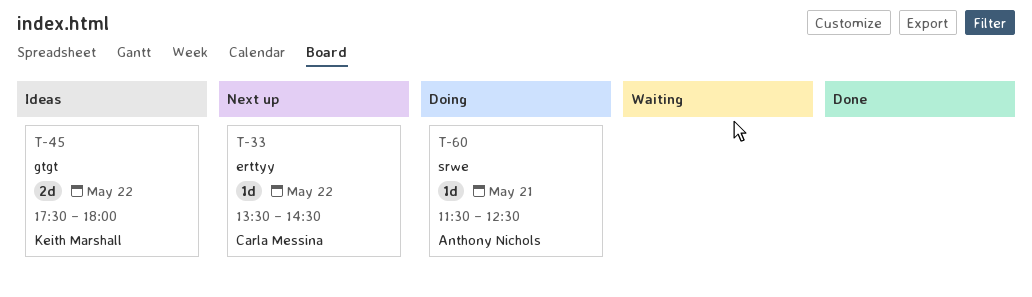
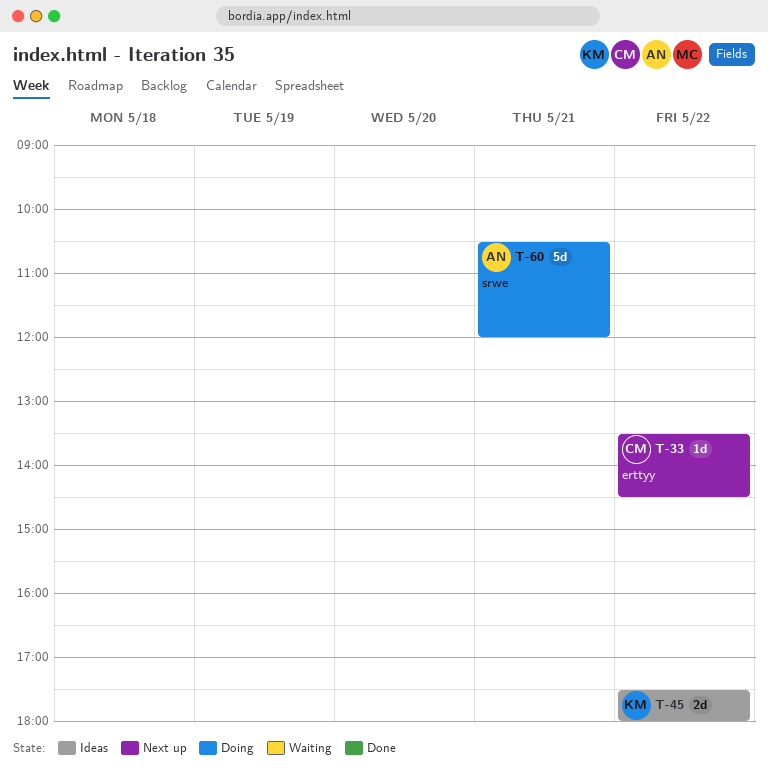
T-60, estimate: 1d -> 5d
T-60, begins: 11:30 -> 10:30
T-60, ends: 12:30 -> 12:00

